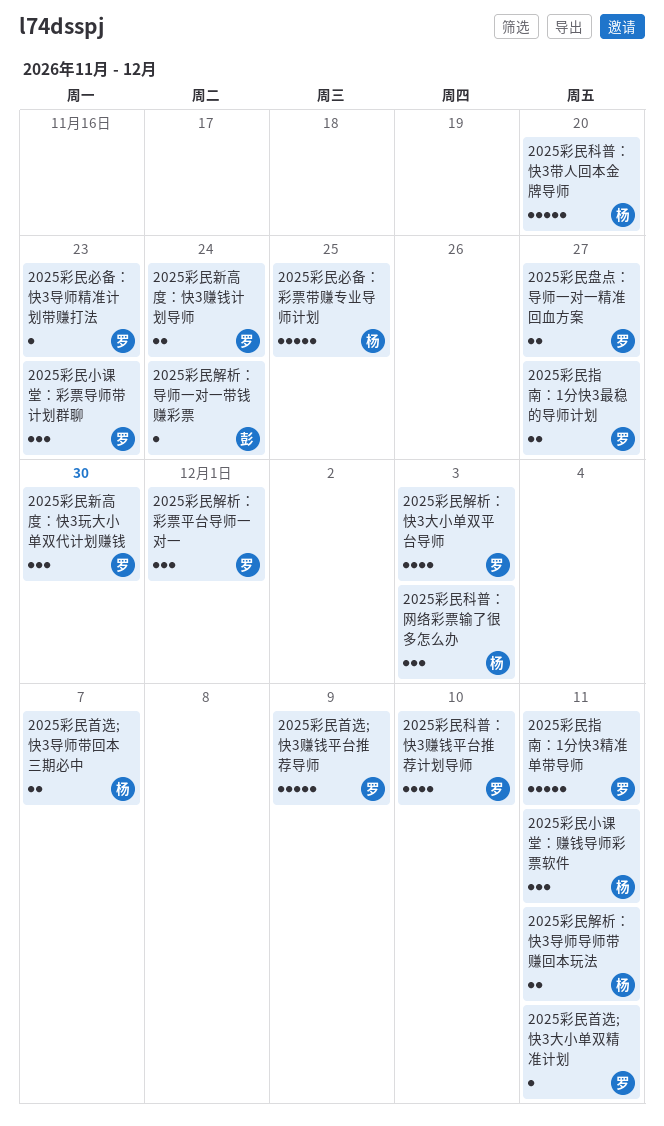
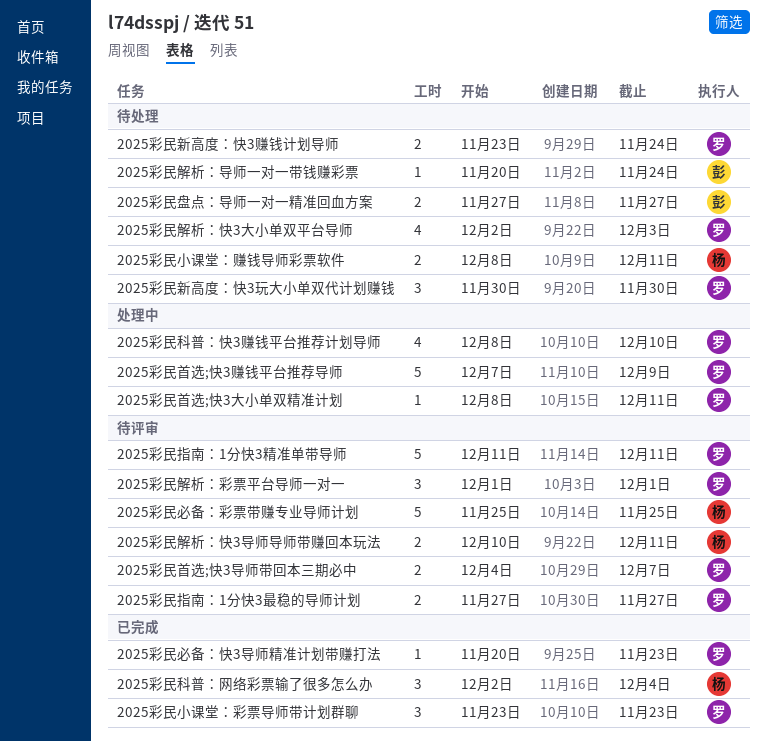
2025彩民小课堂：赚钱导师彩票软件, estimate: 3 -> 2
2025彩民盘点：导师一对一精准回血方案, owner: 罗 -> 彭
2025彩民科普：快3带人回本金牌导师: present -> none
2025彩民科普：网络彩票输了很多怎么办, due: Dec 3 -> Dec 4
2025彩民首选;快3导师带回本三期必中, owner: 杨 -> 罗

